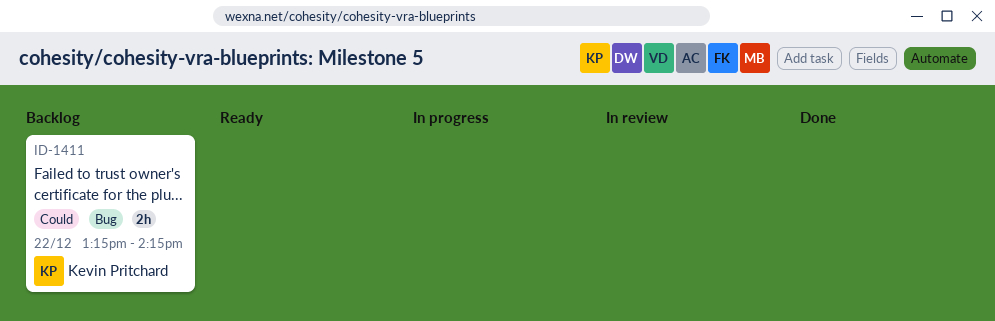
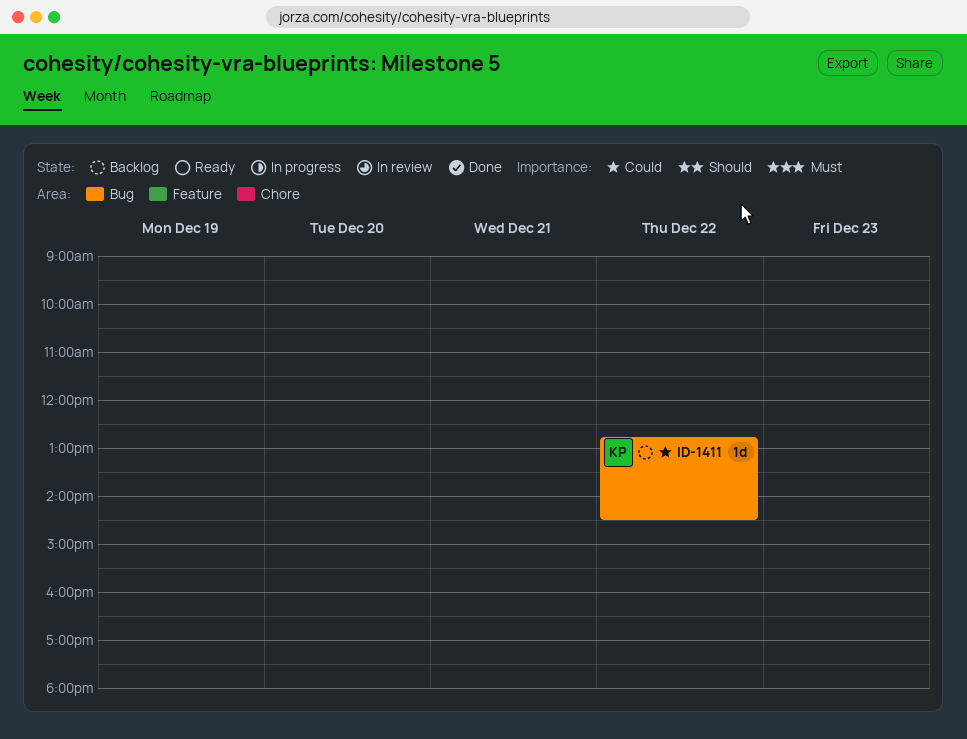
ID-1411, estimate: 2h -> 1d
ID-1411, begins: 13:15 -> 12:45
ID-1411, ends: 14:15 -> 14:30

